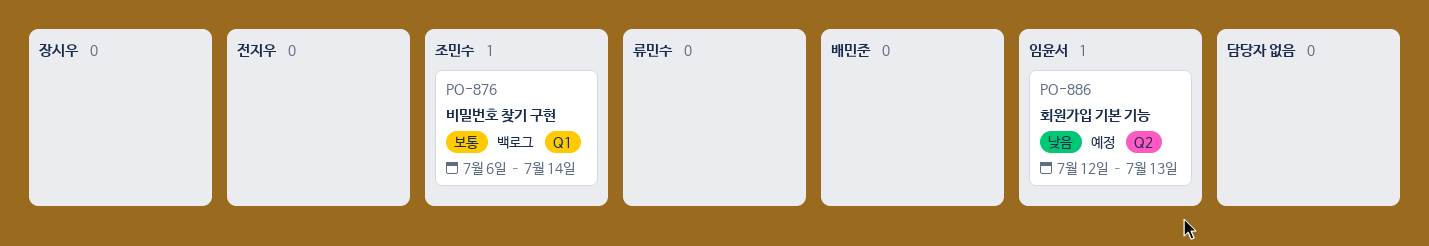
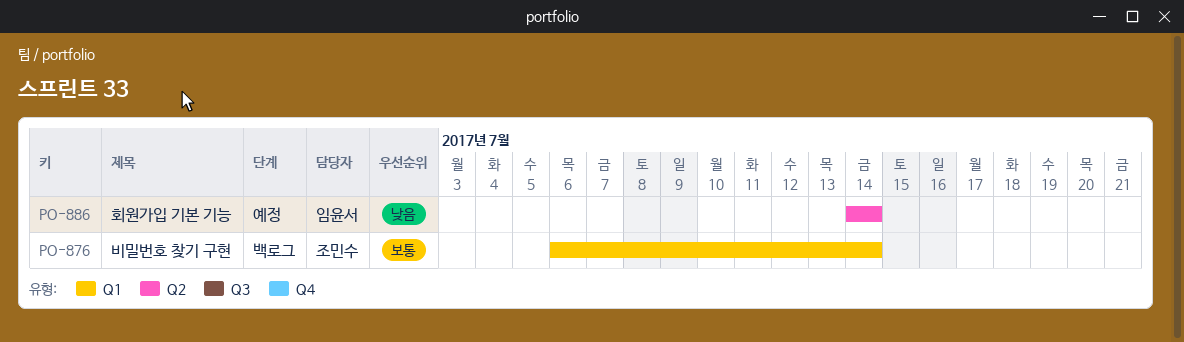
PO-886, start: Jul 12 -> Jul 14
PO-886, due: Jul 13 -> Jul 14

